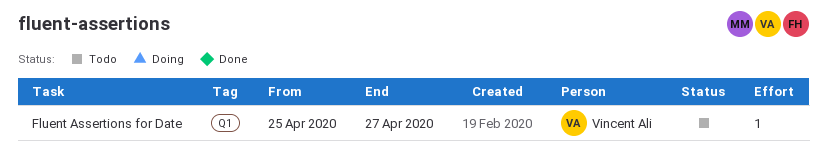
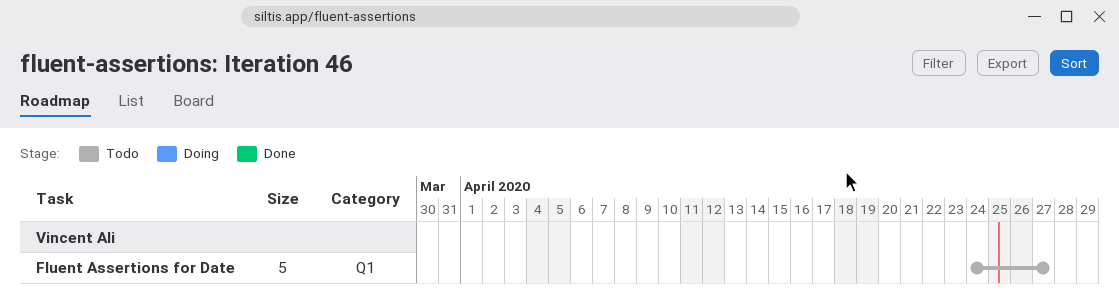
Fluent Assertions for Date, estimate: 1 -> 5
Fluent Assertions for Date, start: Apr 25 -> Apr 24

